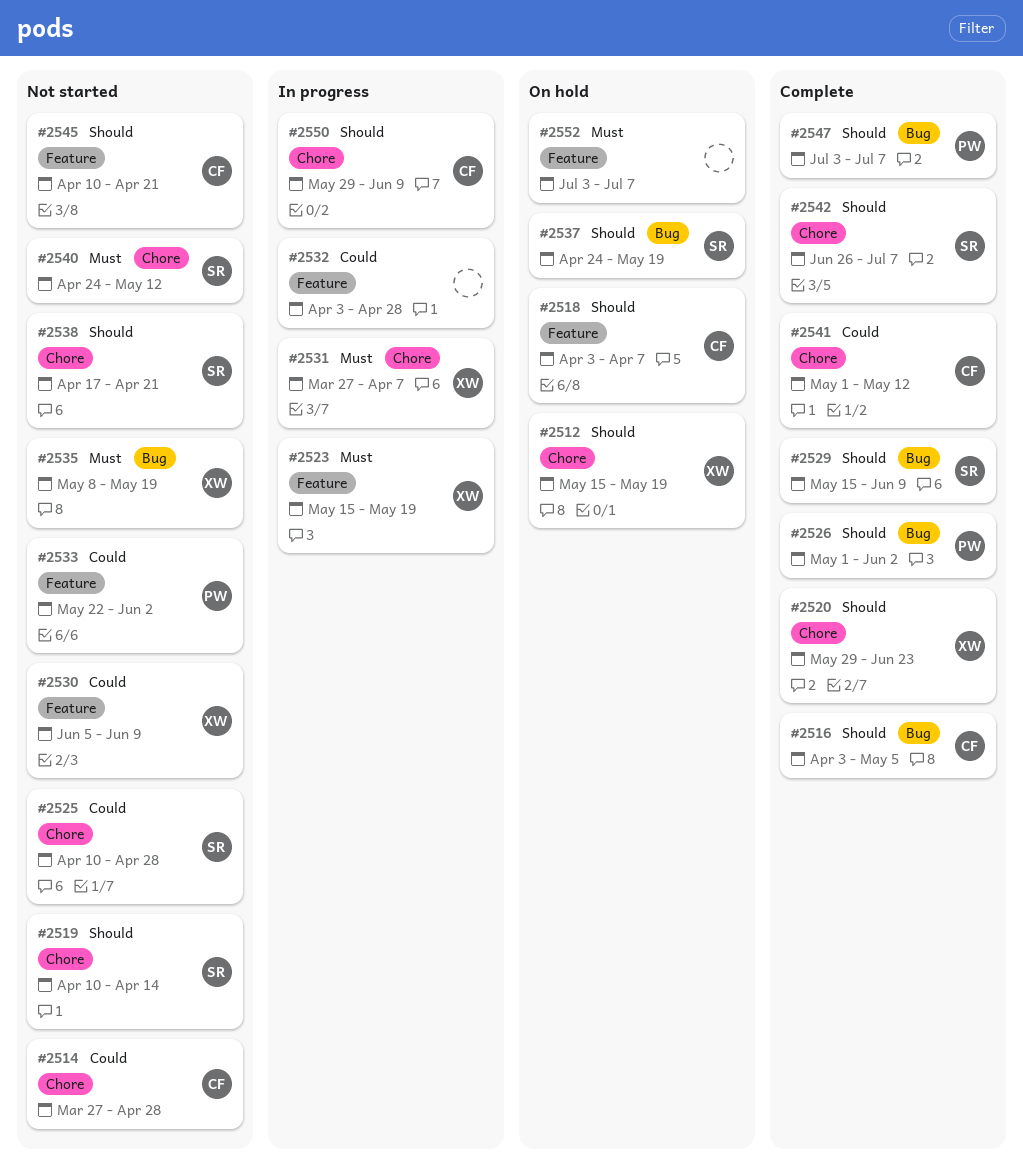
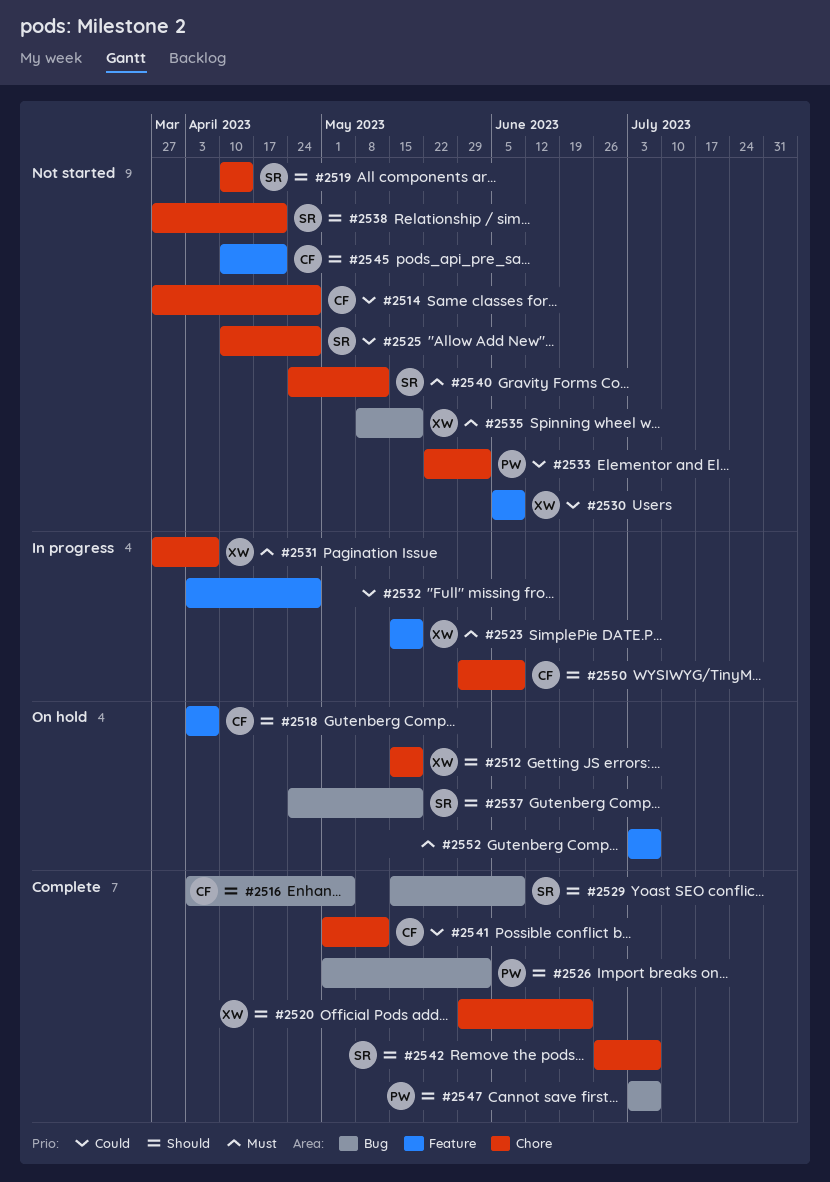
#2533, label: Feature -> Chore
#2538, start: Apr 17 -> Mar 27

